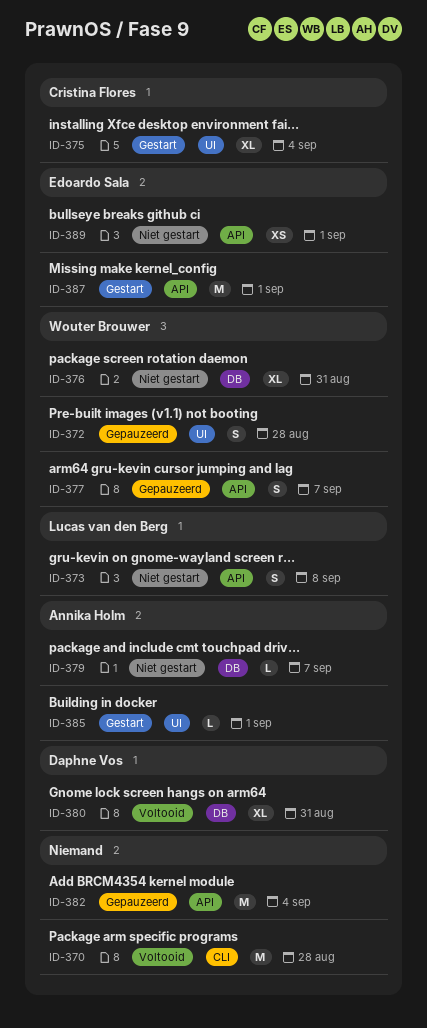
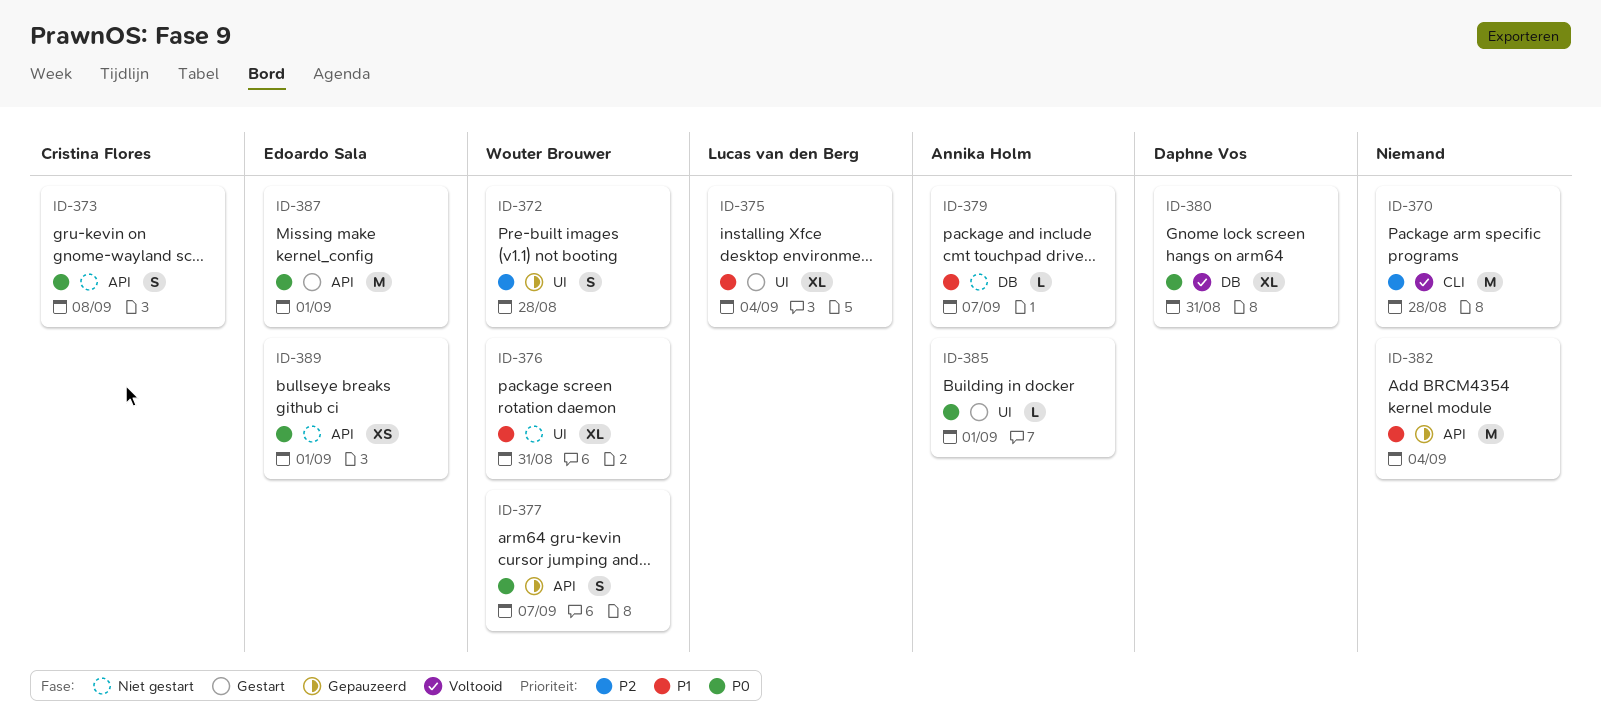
ID-373, owner: Lucas van den Berg -> Cristina Flores
ID-375, owner: Cristina Flores -> Lucas van den Berg
ID-376, label: DB -> UI

